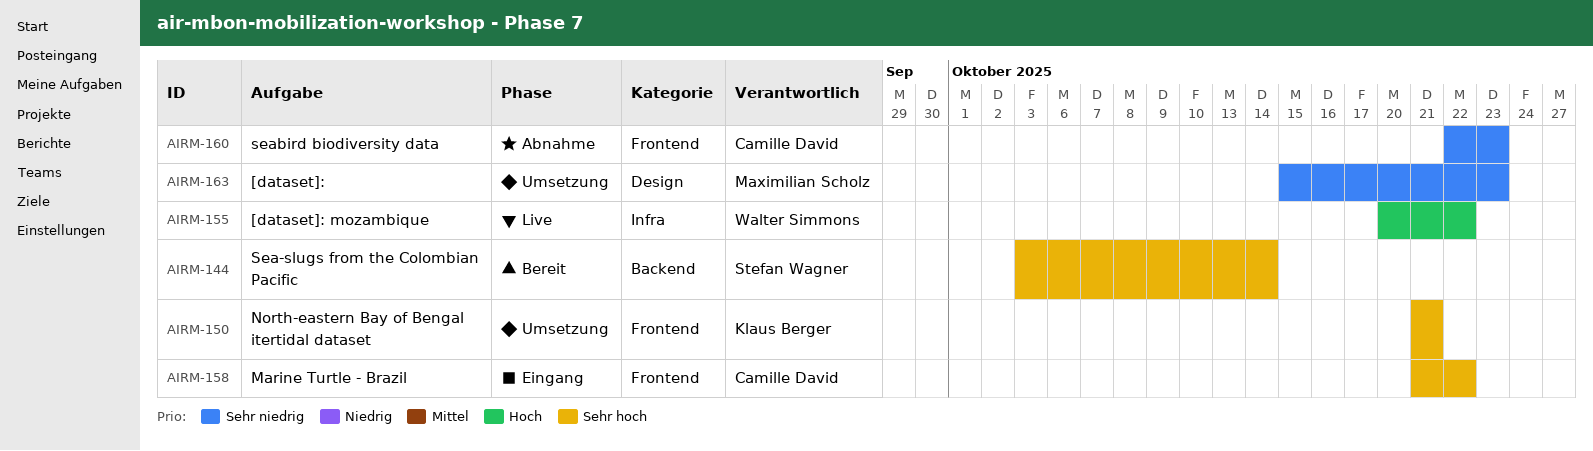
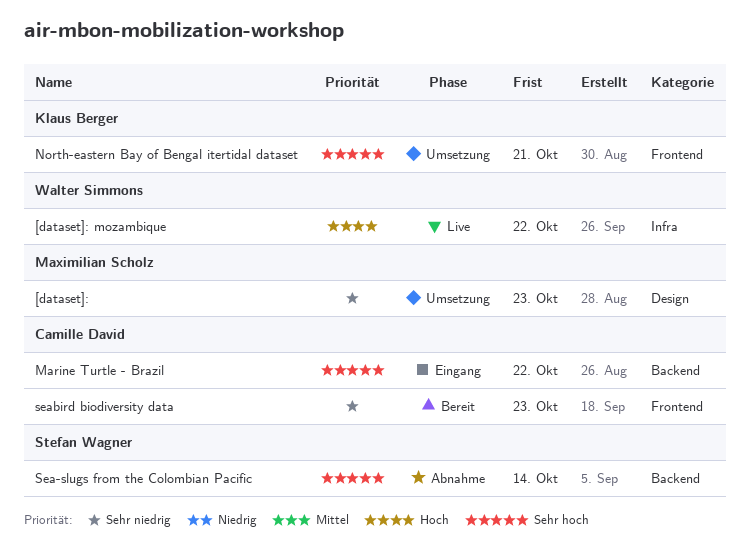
Marine Turtle - Brazil, label: Frontend -> Backend
Sea-slugs from the Colombian Pacific, status: Bereit -> Abnahme
seabird biodiversity data, status: Abnahme -> Bereit

